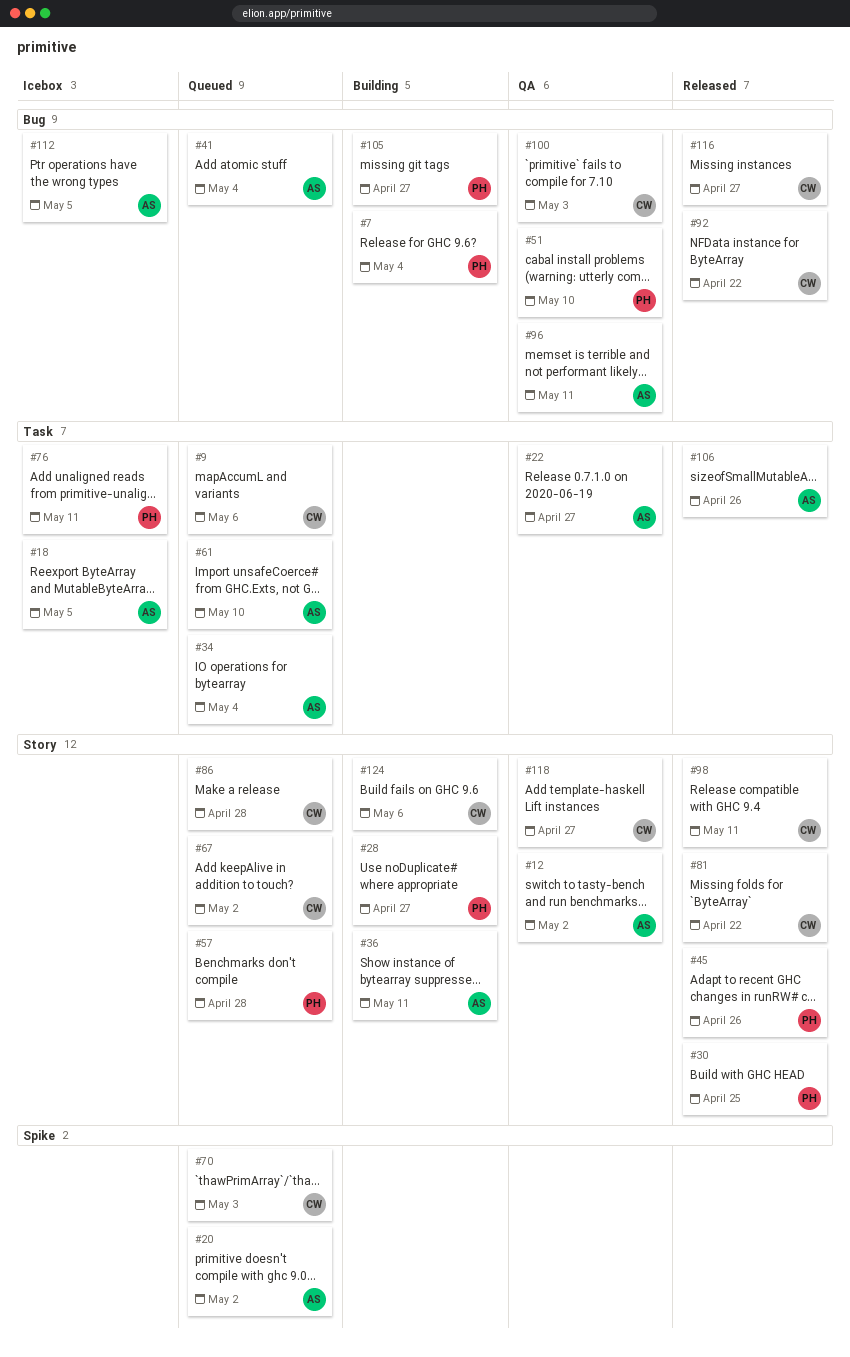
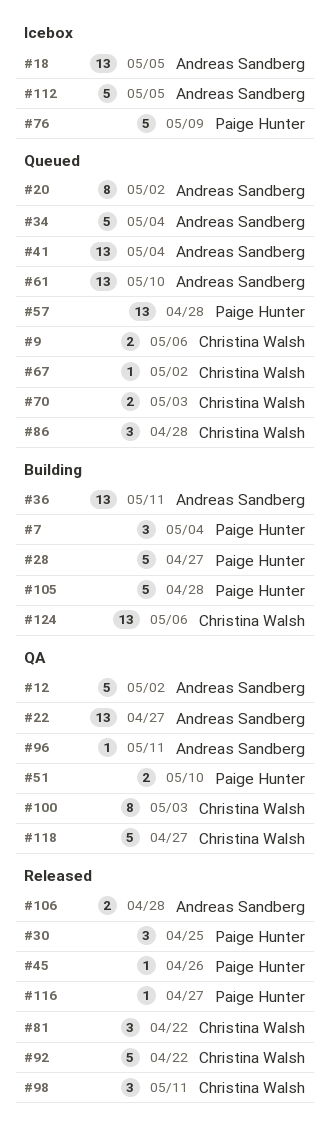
#76, due: May 11 -> May 9
#105, due: Apr 27 -> Apr 28
#106, due: Apr 26 -> Apr 28
#116, owner: Christina Walsh -> Paige Hunter

